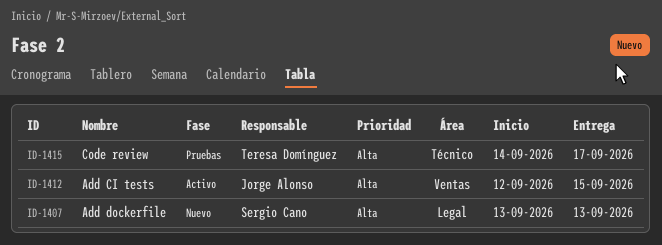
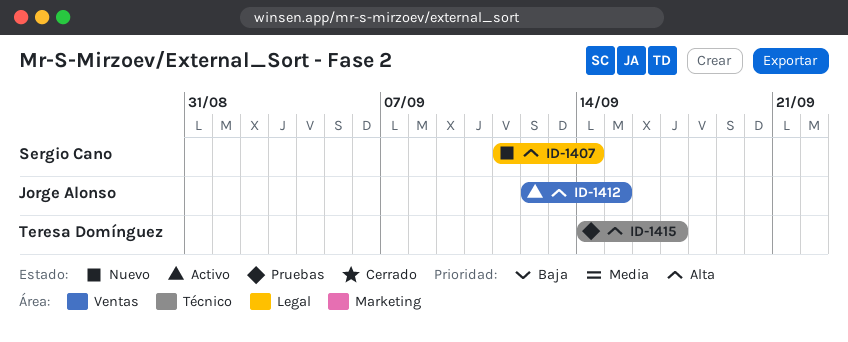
ID-1407, start: Sep 13 -> Sep 11
ID-1407, due: Sep 13 -> Sep 14

